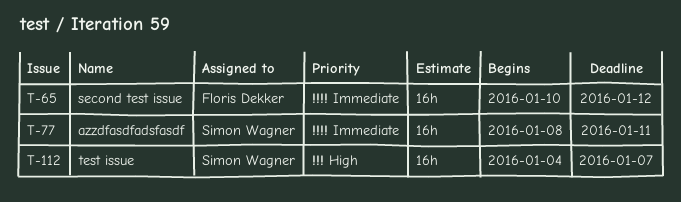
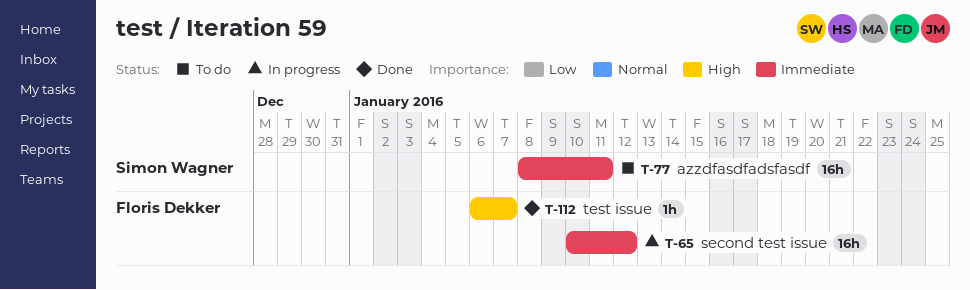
T-112, owner: Simon Wagner -> Floris Dekker
T-112, estimate: 16h -> 1h
T-112, start: Jan 4 -> Jan 6

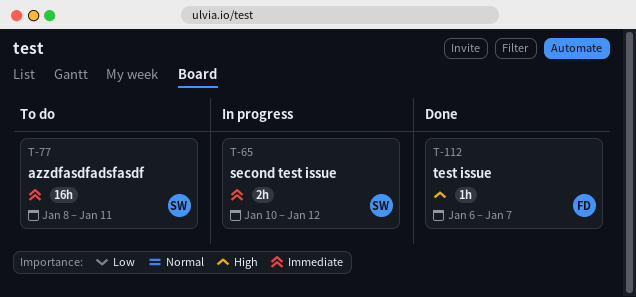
T-65, owner: Floris Dekker -> Simon Wagner
T-65, estimate: 16h -> 2h

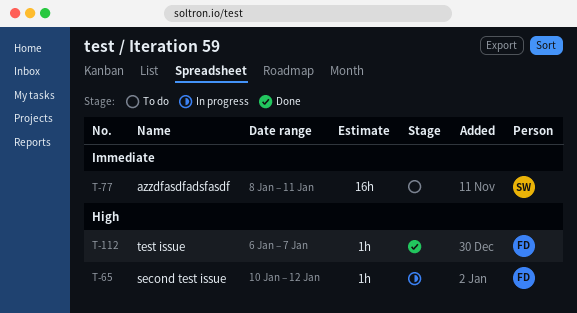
T-65, owner: SW -> FD
T-65, priority: Immediate -> High
T-65, estimate: 2h -> 1h

